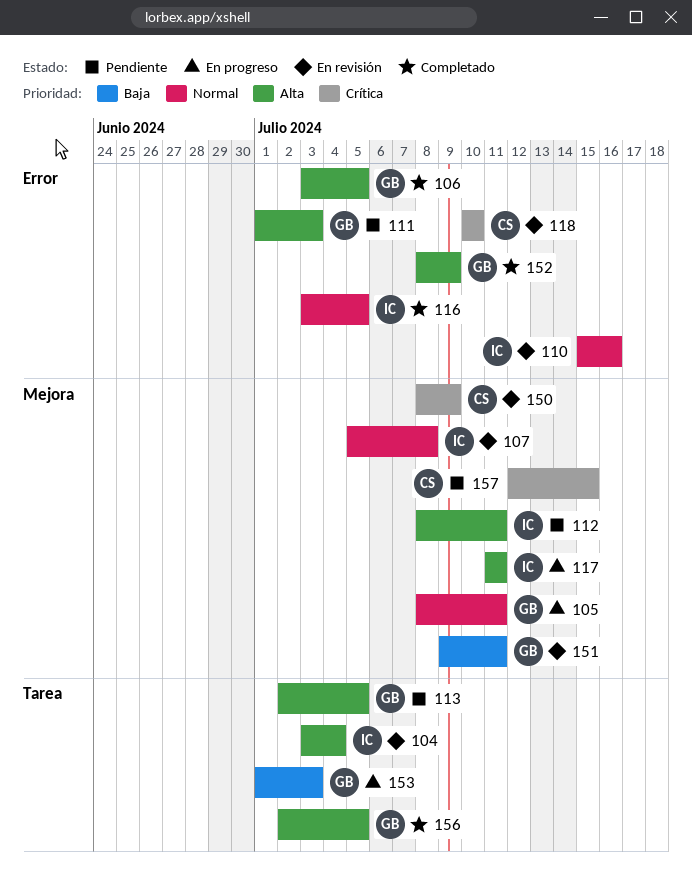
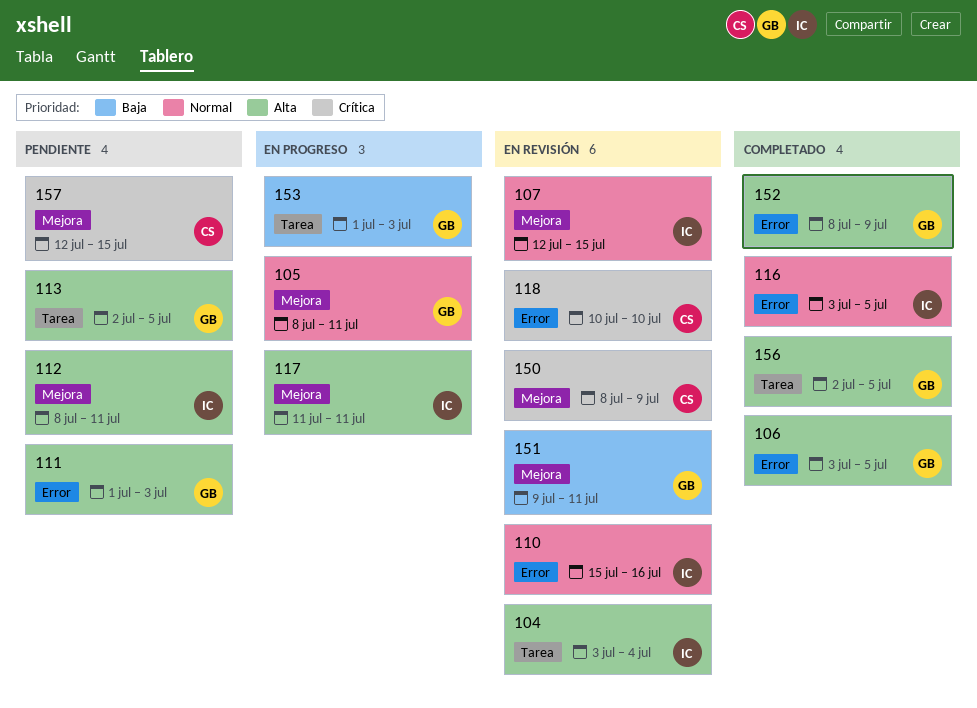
107, start: Jul 5 -> Jul 12
107, due: Jul 8 -> Jul 15

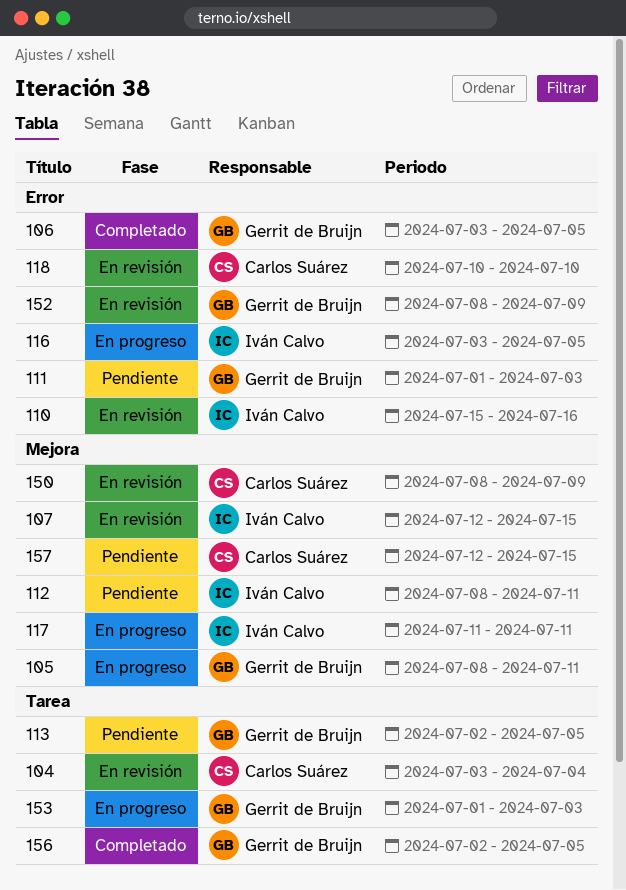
104, owner: Iván Calvo -> Carlos Suárez
116, status: Completado -> En progreso
151: present -> none
152, status: Completado -> En revisión

